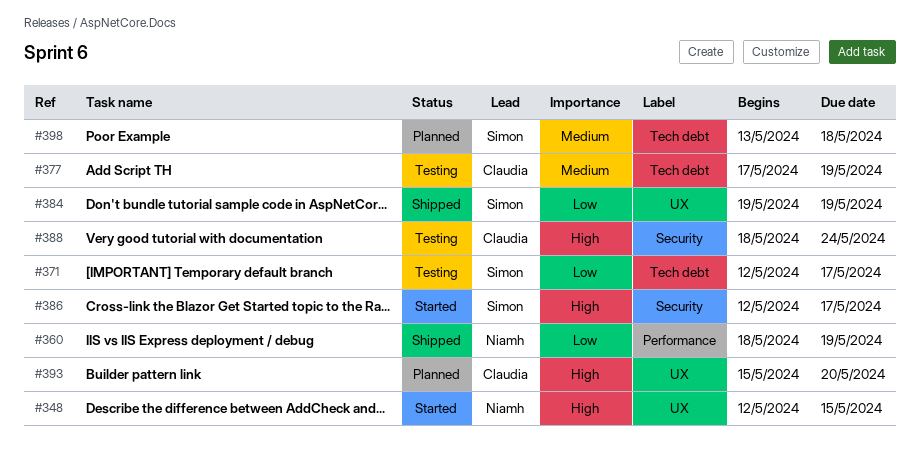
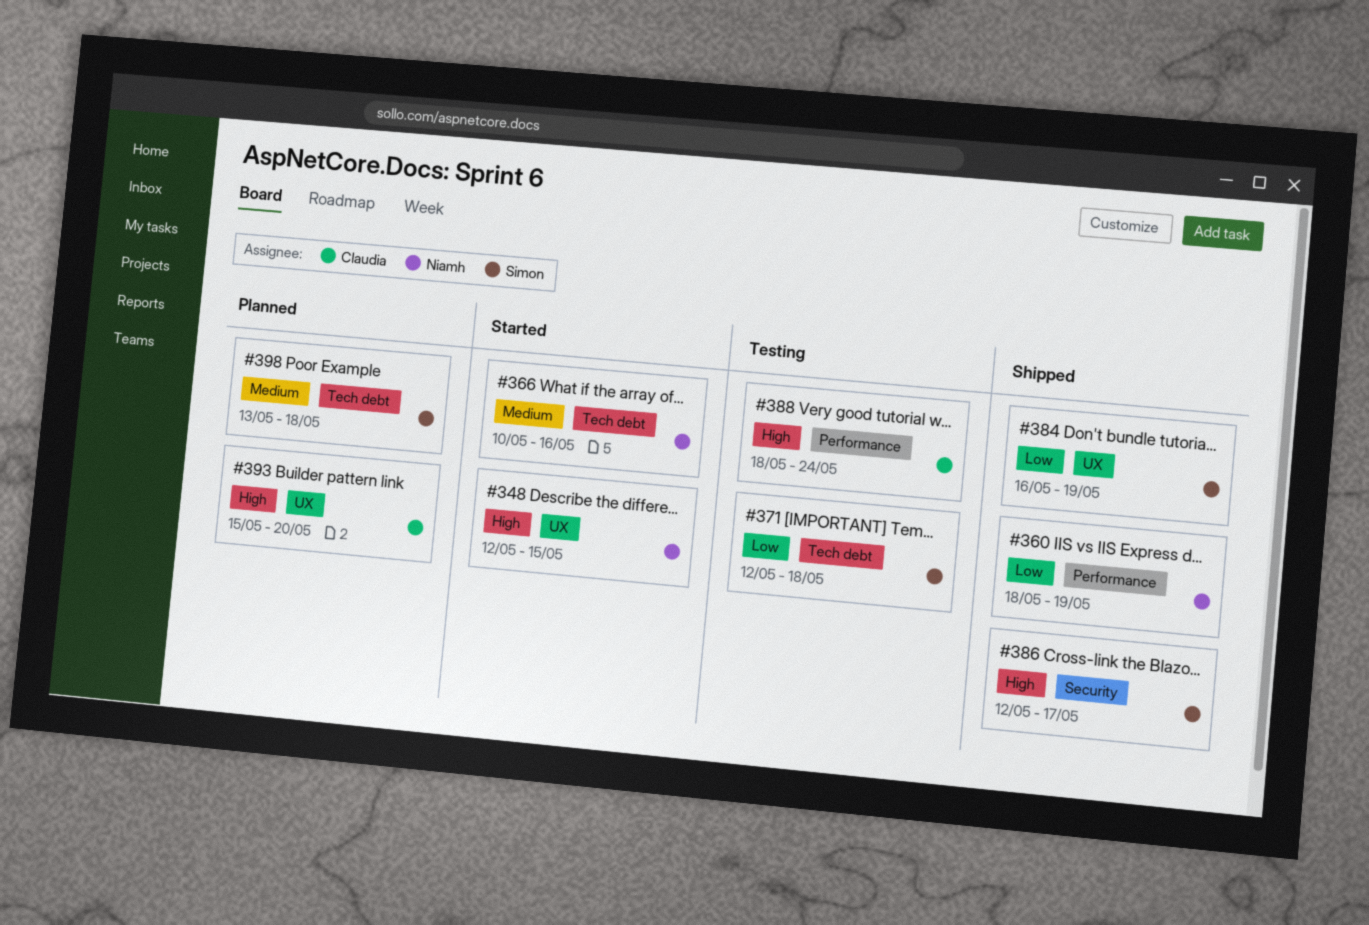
#366: none -> present
#371, due: May 17 -> May 18
#377: present -> none
#384, start: May 19 -> May 16
#386, status: Started -> Shipped
#388, label: Security -> Performance

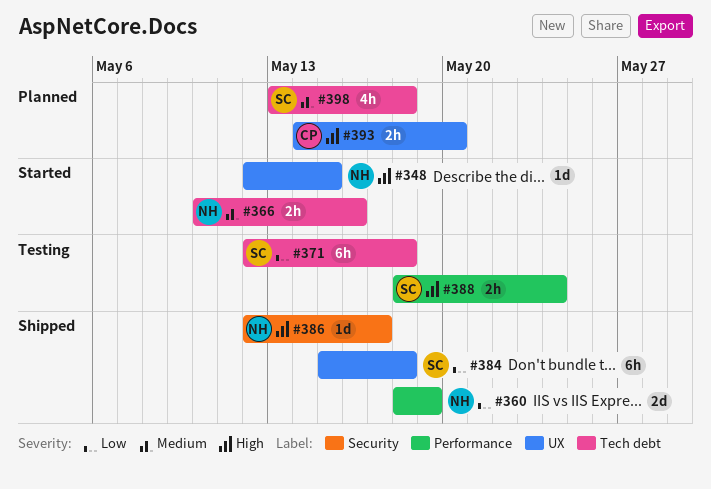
#384, start: May 16 -> May 15
#384, due: May 19 -> May 18
#386, owner: Simon -> Niamh
#388, owner: Claudia -> Simon
#393, start: May 15 -> May 14

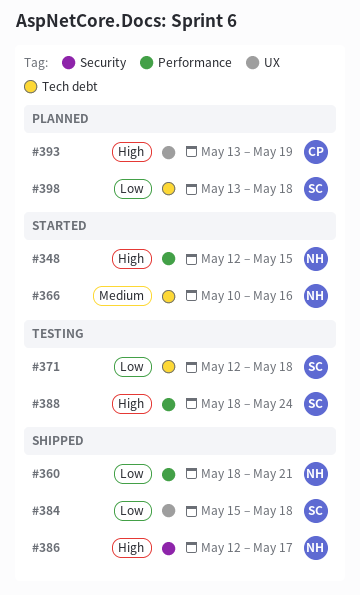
#348, label: UX -> Performance
#360, due: May 19 -> May 21
#393, start: May 14 -> May 13
#393, due: May 20 -> May 19
#398, priority: Medium -> Low

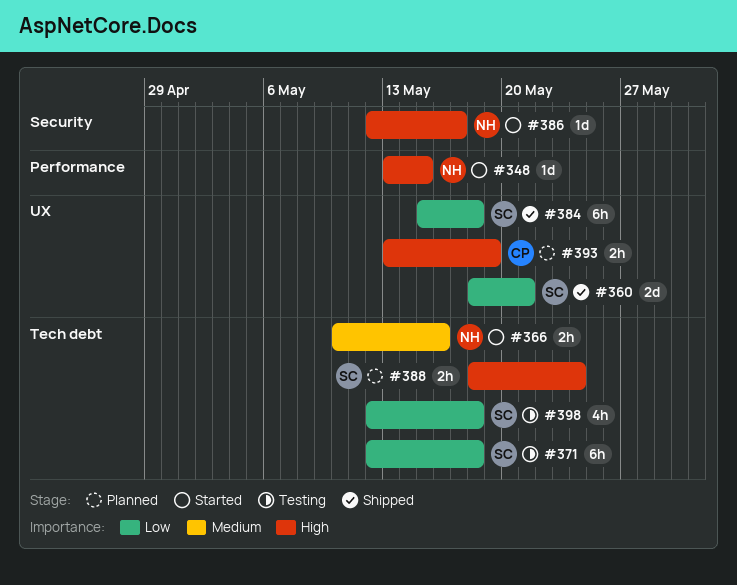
#348, start: May 12 -> May 13
#360, owner: NH -> SC
#360, label: Performance -> UX
#386, status: Shipped -> Started
#388, status: Testing -> Planned
#388, label: Performance -> Tech debt
#398, status: Planned -> Testing
#398, start: May 13 -> May 12

